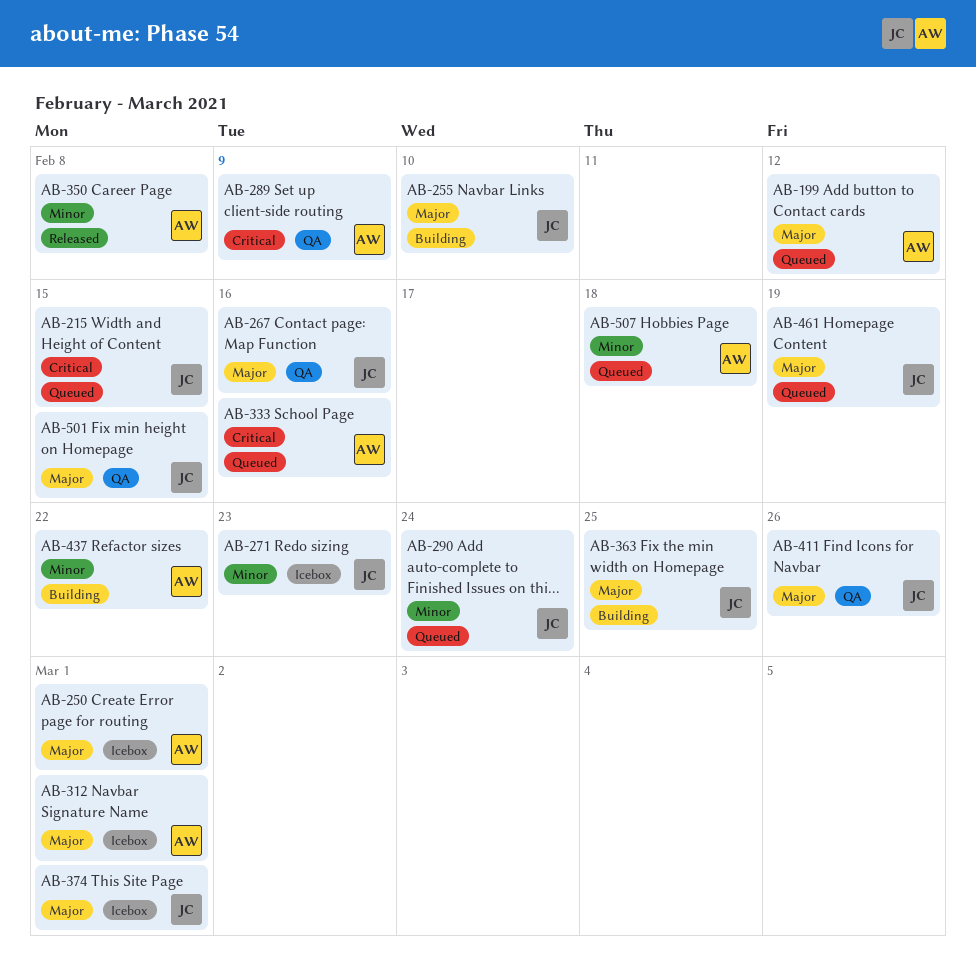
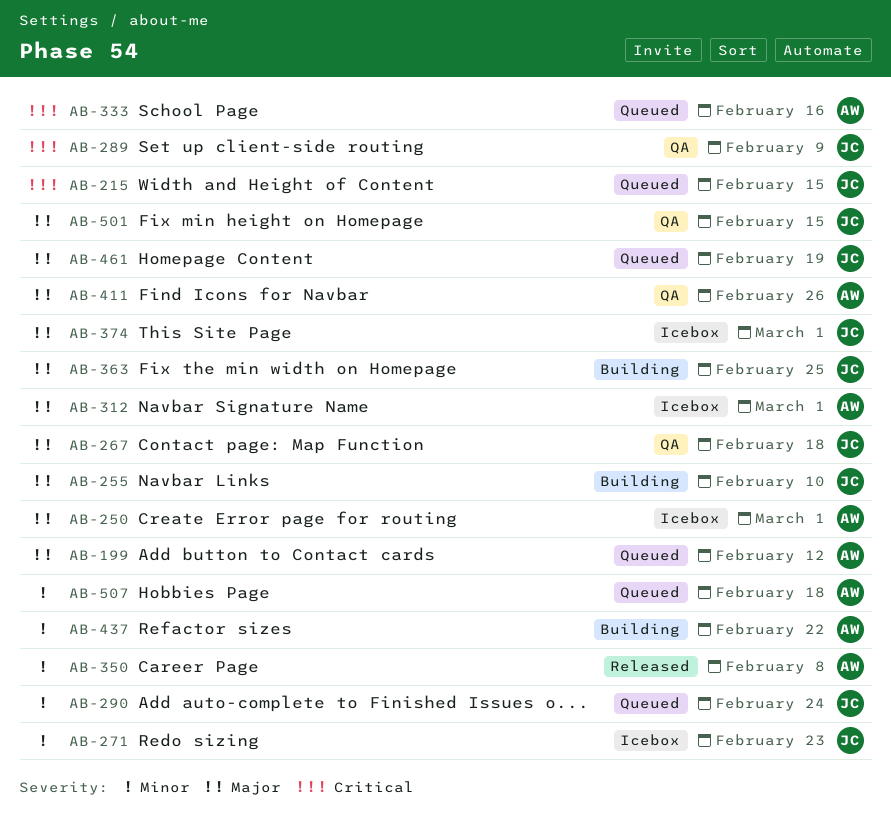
AB-267, due: Feb 16 -> Feb 18
AB-289, owner: AW -> JC
AB-411, owner: JC -> AW

